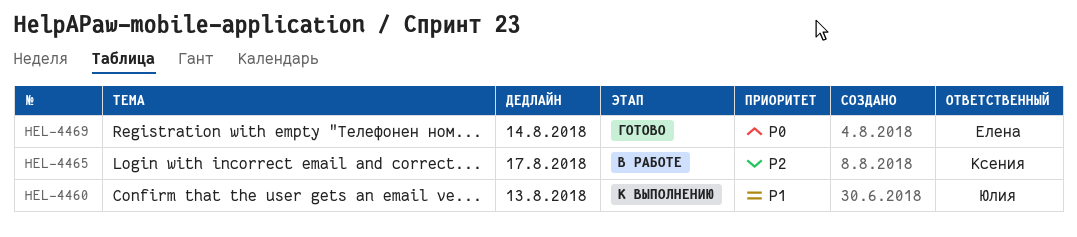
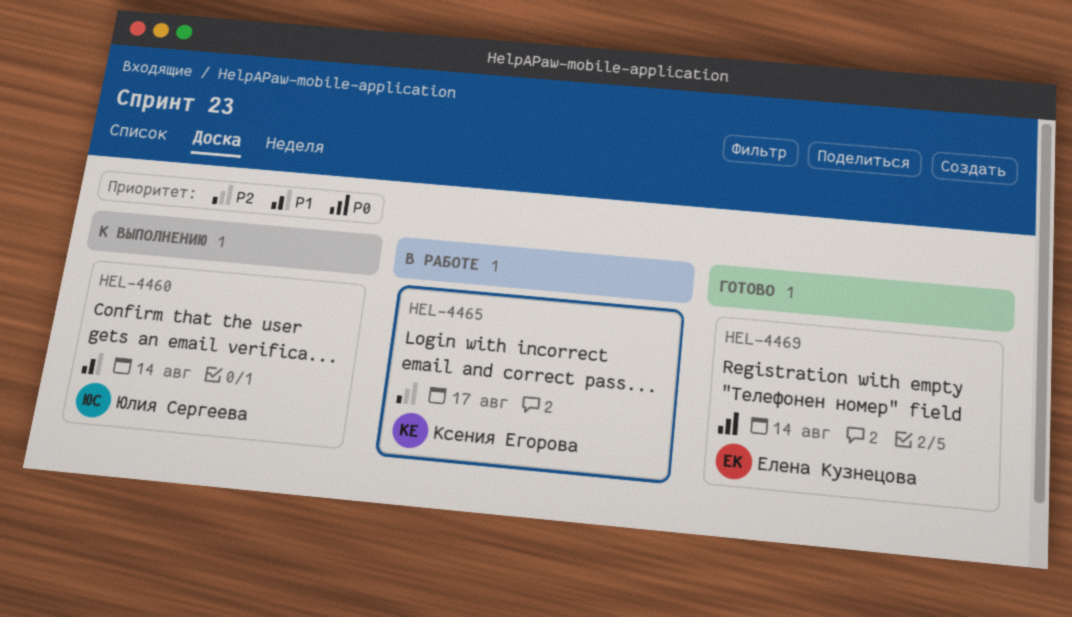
HEL-4460, due: Aug 13 -> Aug 14

